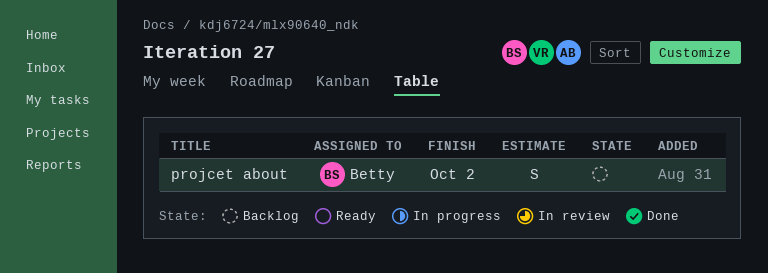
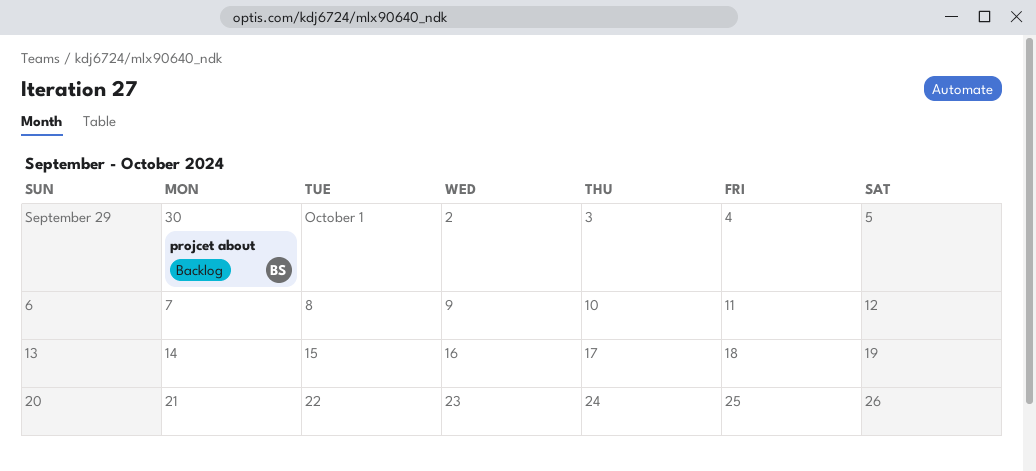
projcet about, due: Oct 2 -> Sep 30

